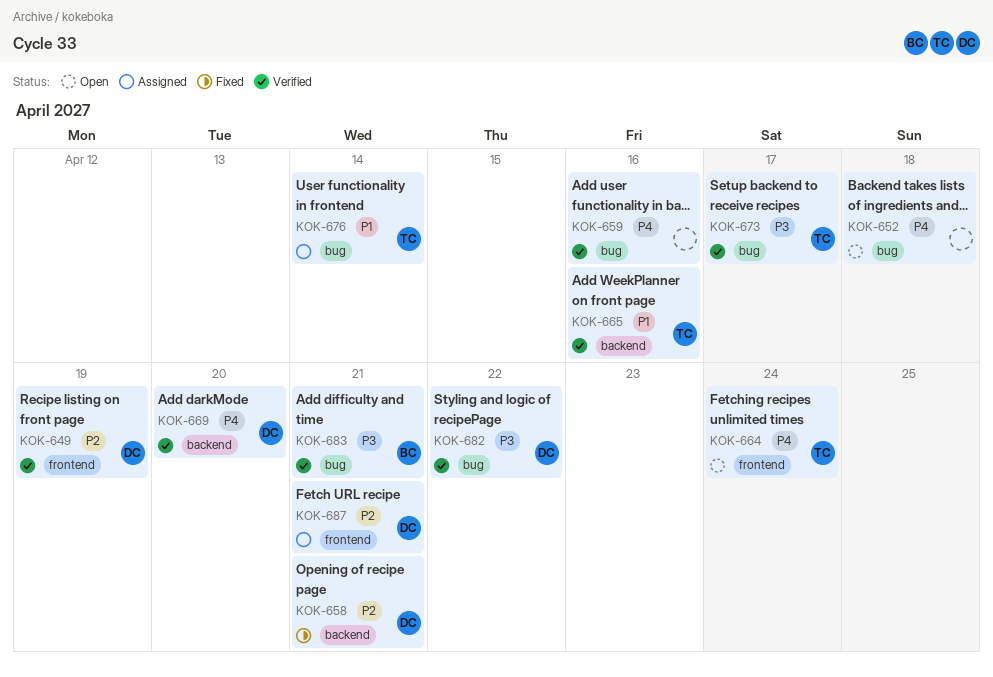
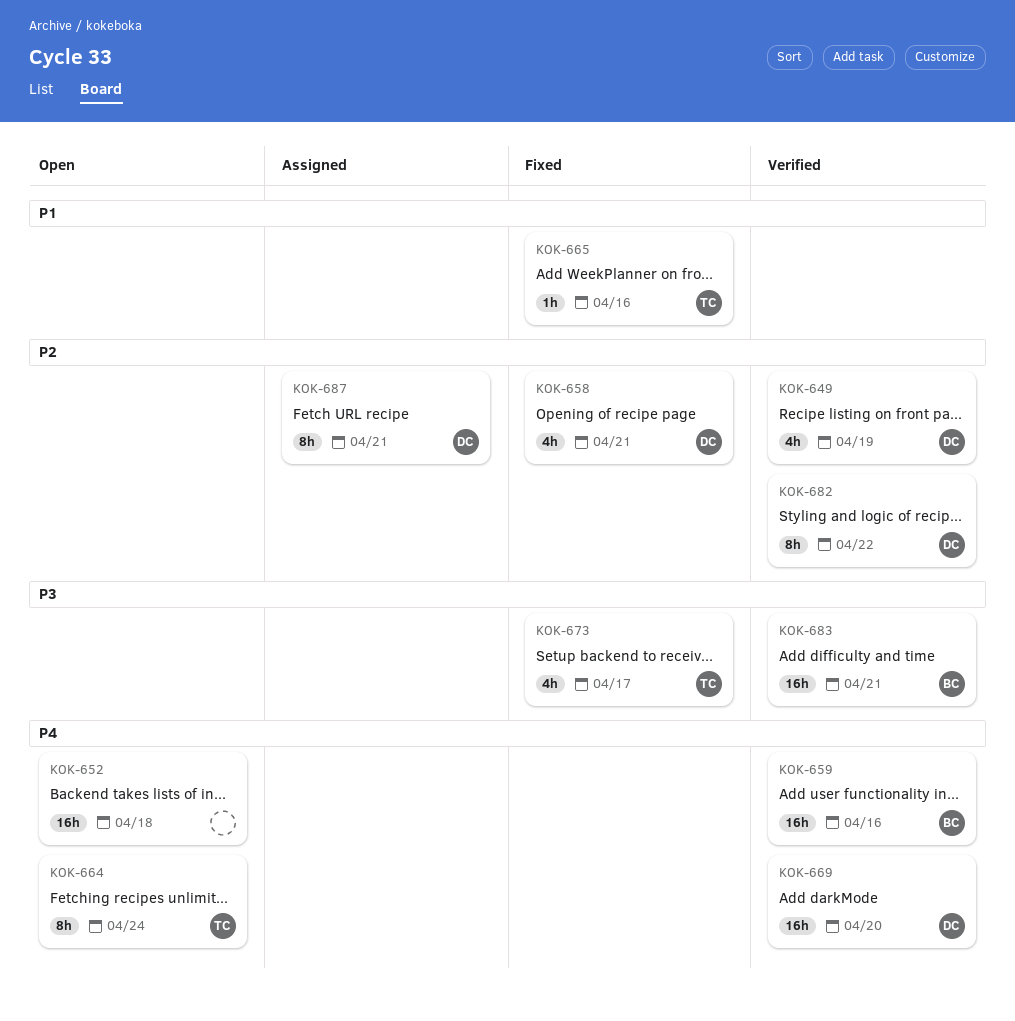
KOK-659, owner: none -> BC
KOK-665, status: Verified -> Fixed
KOK-673, status: Verified -> Fixed
KOK-676: present -> none
KOK-682, priority: P3 -> P2

